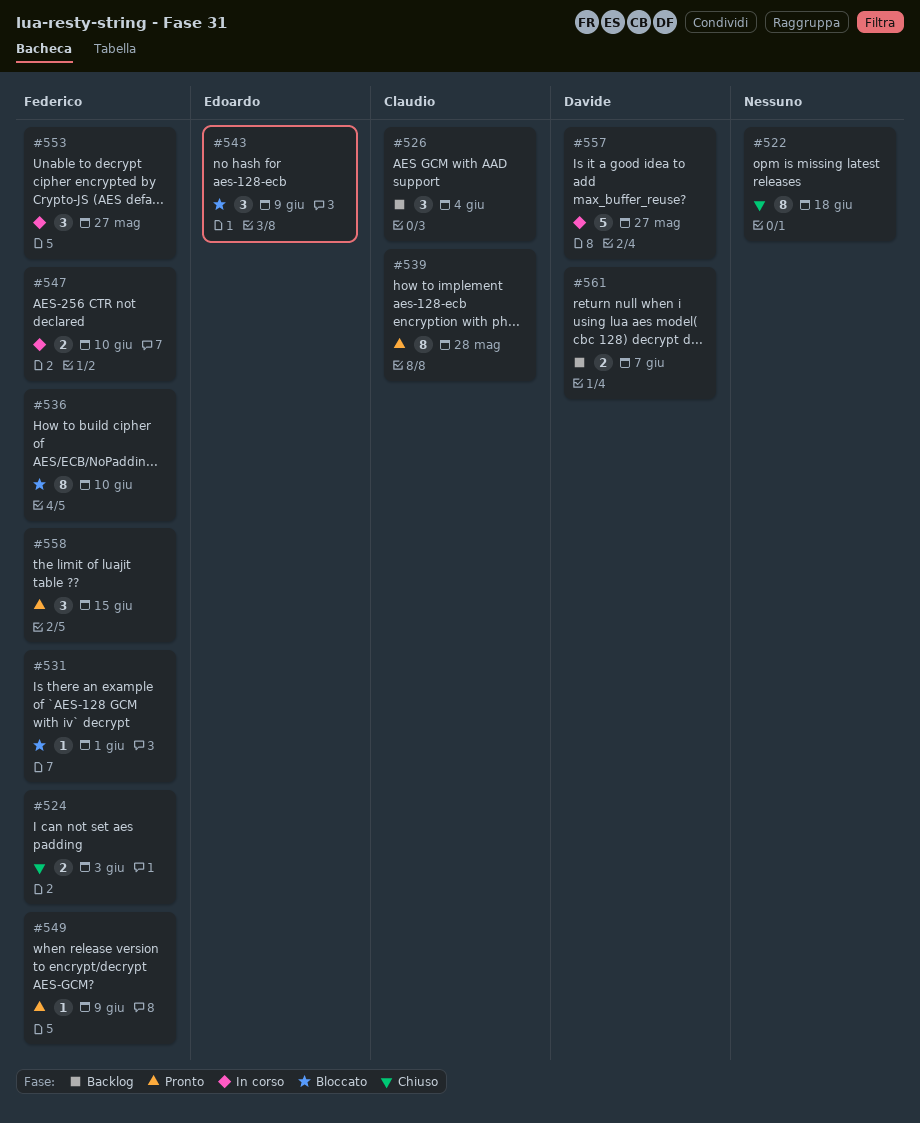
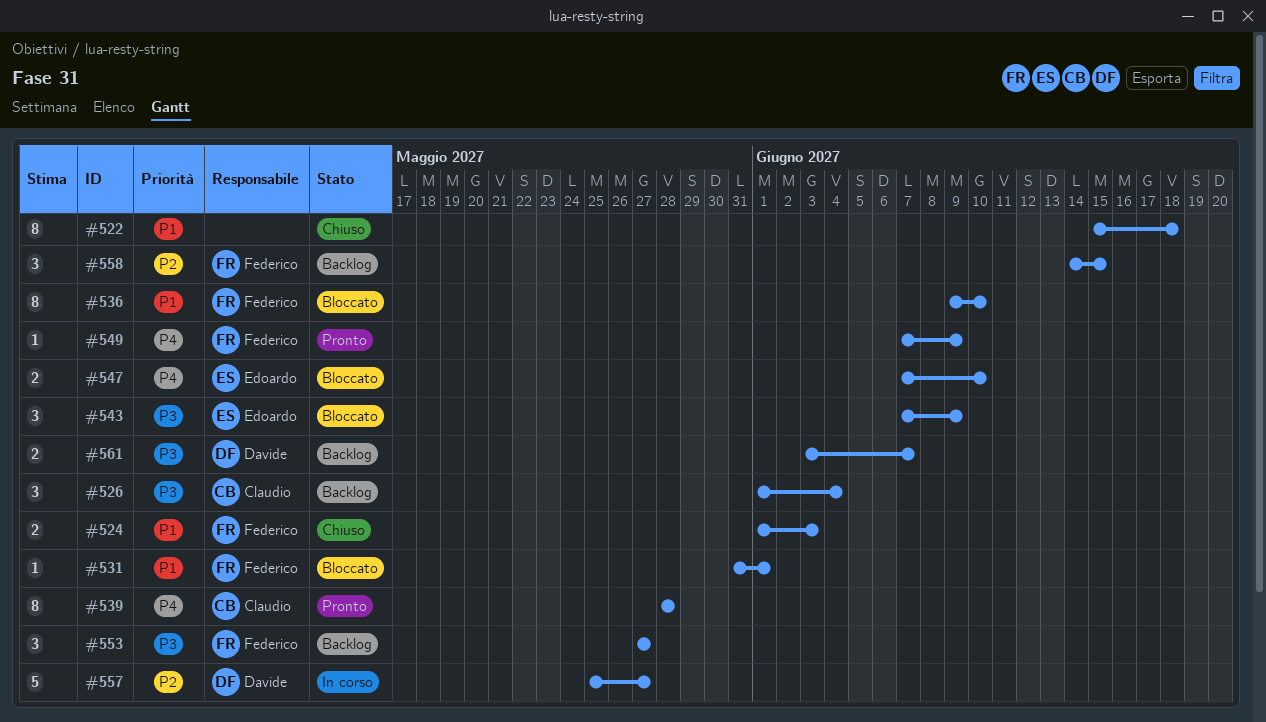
#547, status: In corso -> Bloccato
#547, owner: Federico -> Edoardo
#553, status: In corso -> Backlog
#558, status: Pronto -> Backlog

